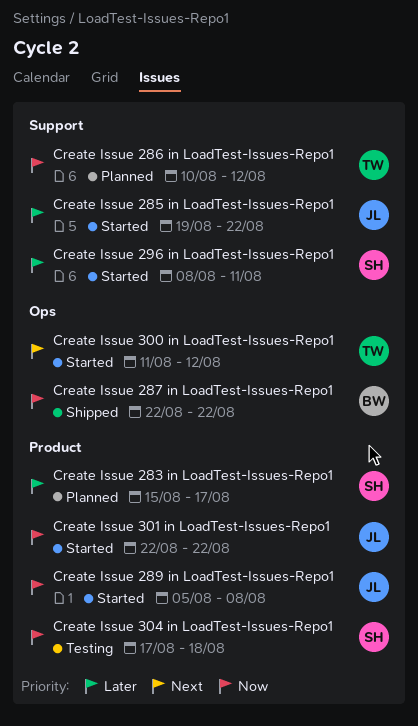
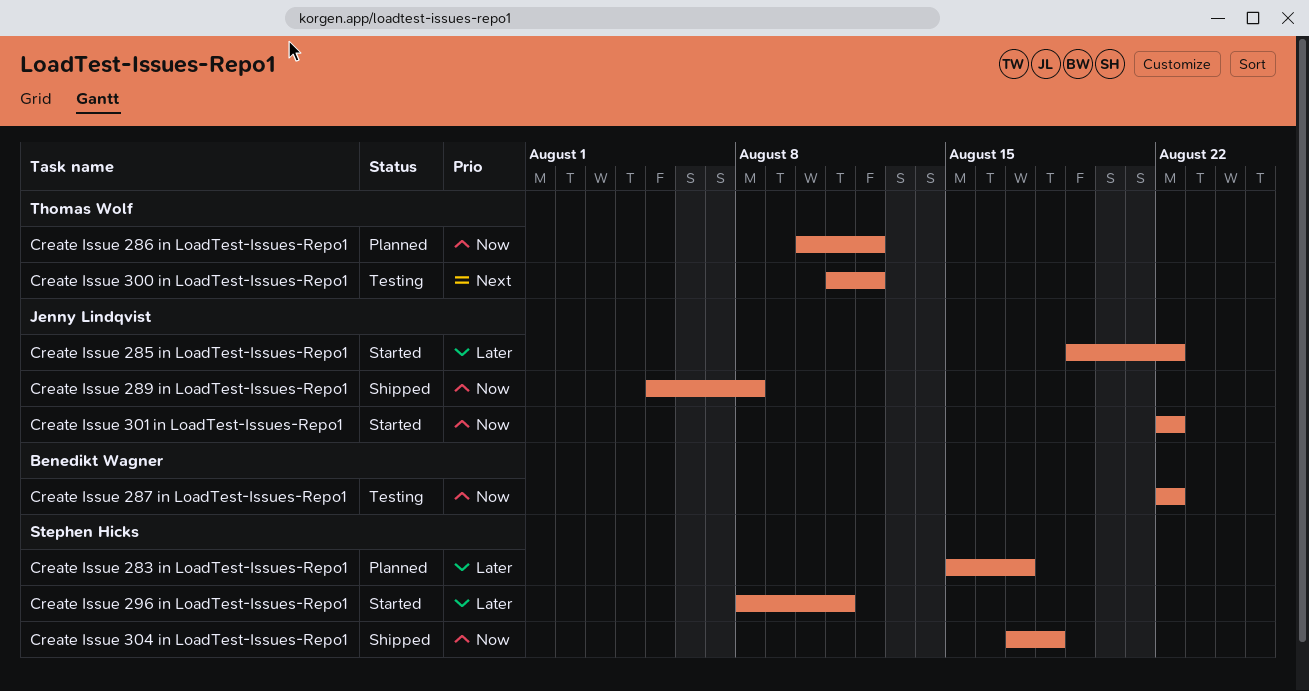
Create Issue 287 in LoadTest-Issues-Repo1, status: Shipped -> Testing
Create Issue 289 in LoadTest-Issues-Repo1, status: Started -> Shipped
Create Issue 300 in LoadTest-Issues-Repo1, status: Started -> Testing
Create Issue 304 in LoadTest-Issues-Repo1, status: Testing -> Shipped

